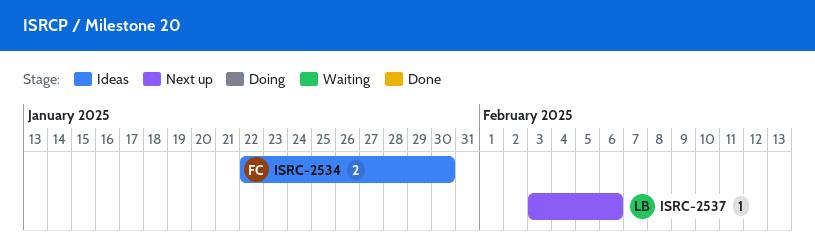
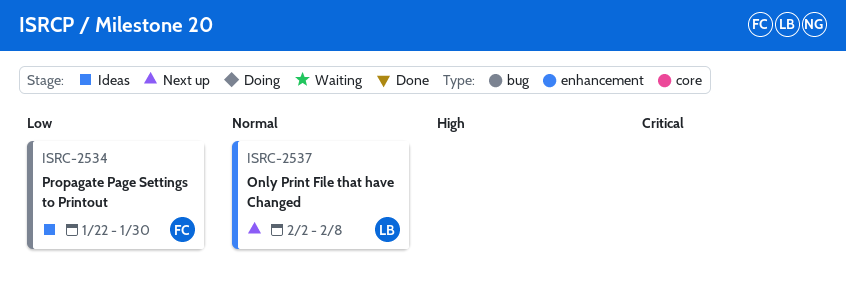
ISRC-2537, start: Feb 3 -> Feb 2
ISRC-2537, due: Feb 6 -> Feb 8

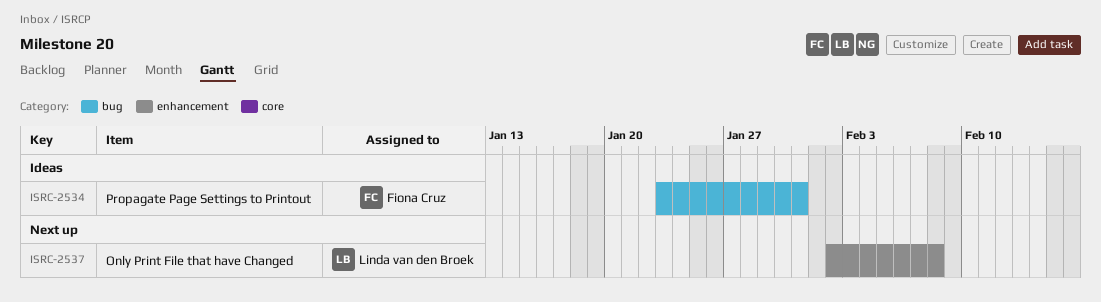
ISRC-2534, start: Jan 22 -> Jan 23
ISRC-2534, due: Jan 30 -> Jan 31

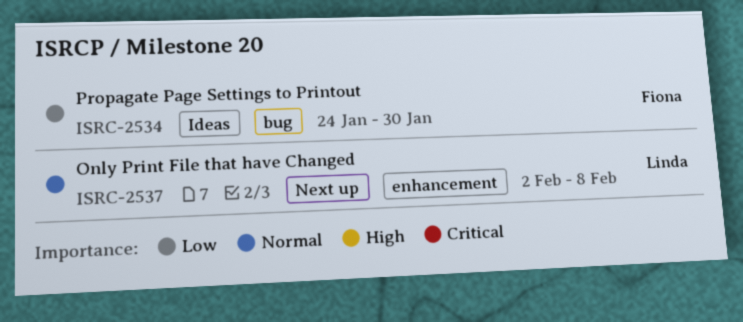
ISRC-2534, start: Jan 23 -> Jan 24
ISRC-2534, due: Jan 31 -> Jan 30

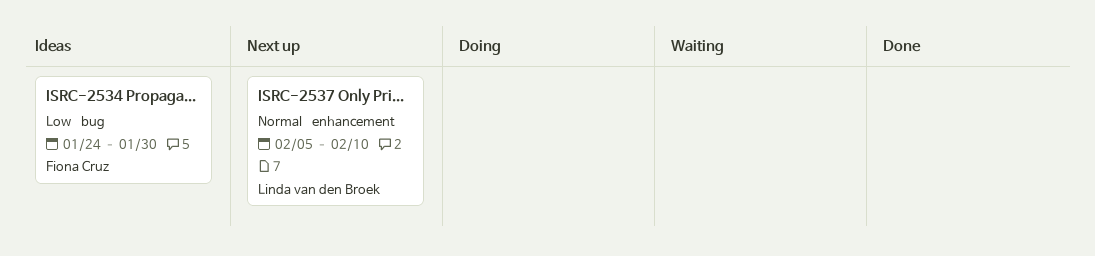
ISRC-2537, start: Feb 2 -> Feb 5
ISRC-2537, due: Feb 8 -> Feb 10

